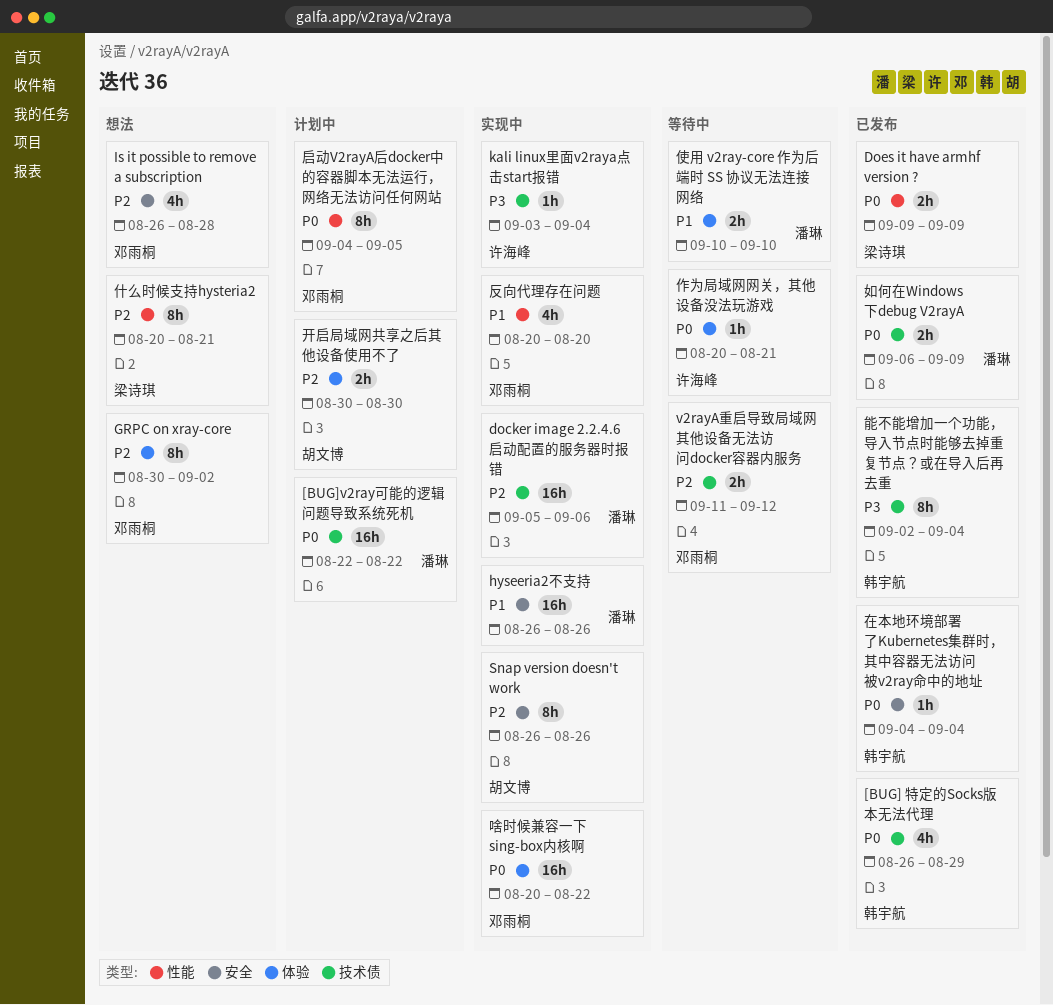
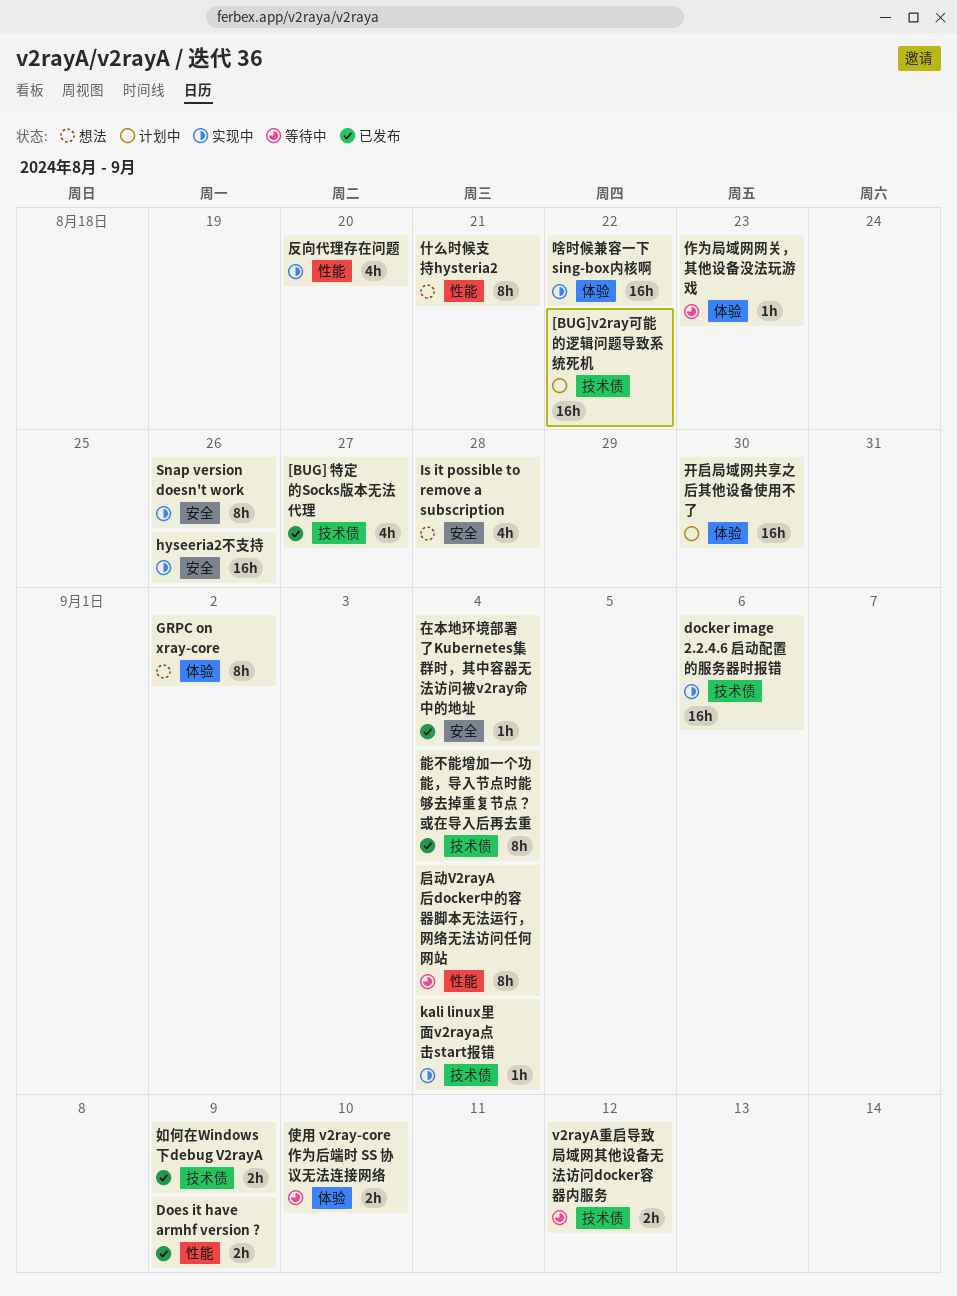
[BUG] 特定的Socks版本无法代理, due: Aug 29 -> Aug 27
作为局域网网关，其他设备没法玩游戏, due: Aug 21 -> Aug 23
启动V2rayA后docker中的容器脚本无法运行，网络无法访问任何网站, status: 计划中 -> 等待中
启动V2rayA后docker中的容器脚本无法运行，网络无法访问任何网站, due: Sep 5 -> Sep 4
开启局域网共享之后其他设备使用不了, estimate: 2h -> 16h

